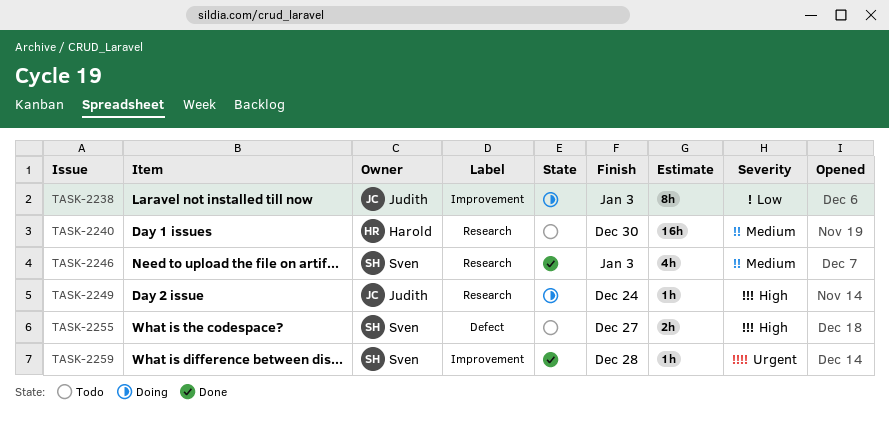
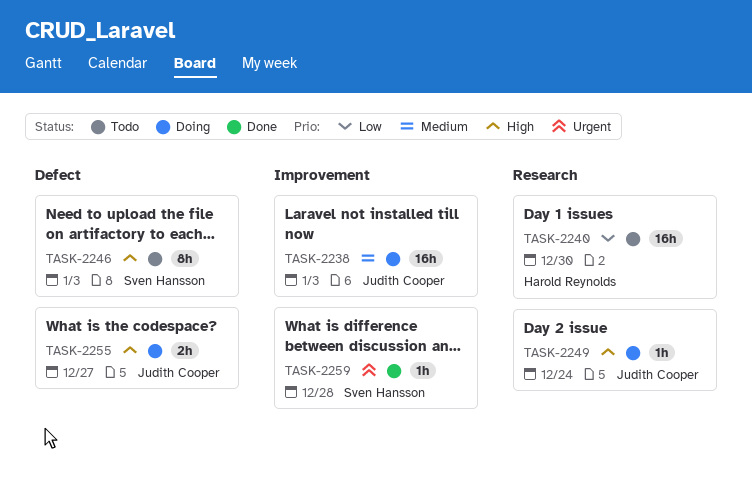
TASK-2238, priority: Low -> Medium
TASK-2238, estimate: 8h -> 16h
TASK-2240, priority: Medium -> Low
TASK-2246, status: Done -> Todo
TASK-2246, priority: Medium -> High
TASK-2246, label: Research -> Defect
TASK-2246, estimate: 4h -> 8h
TASK-2255, status: Todo -> Doing
TASK-2255, owner: Sven Hansson -> Judith Cooper

